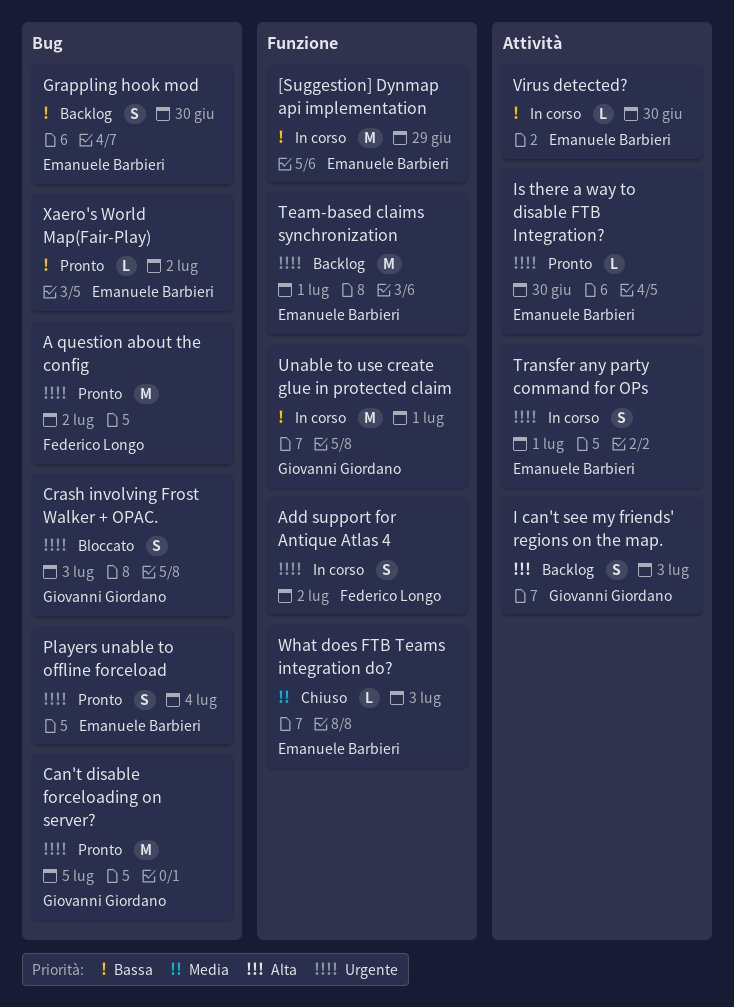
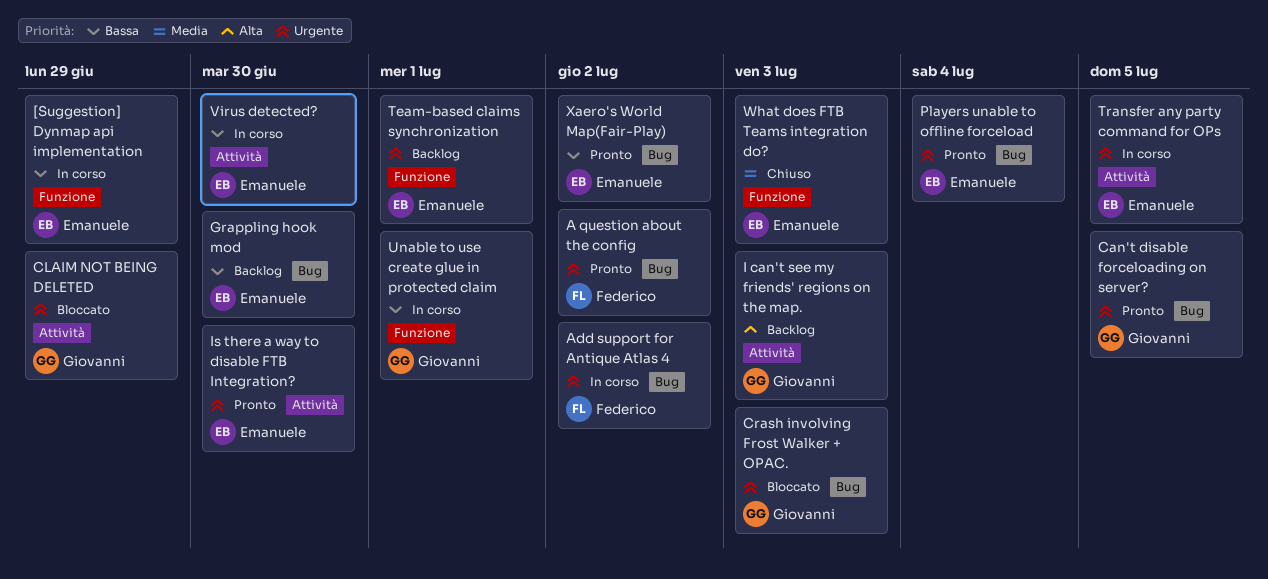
Add support for Antique Atlas 4, label: Funzione -> Bug
CLAIM NOT BEING DELETED: none -> present
Transfer any party command for OPs, due: Jul 1 -> Jul 5

